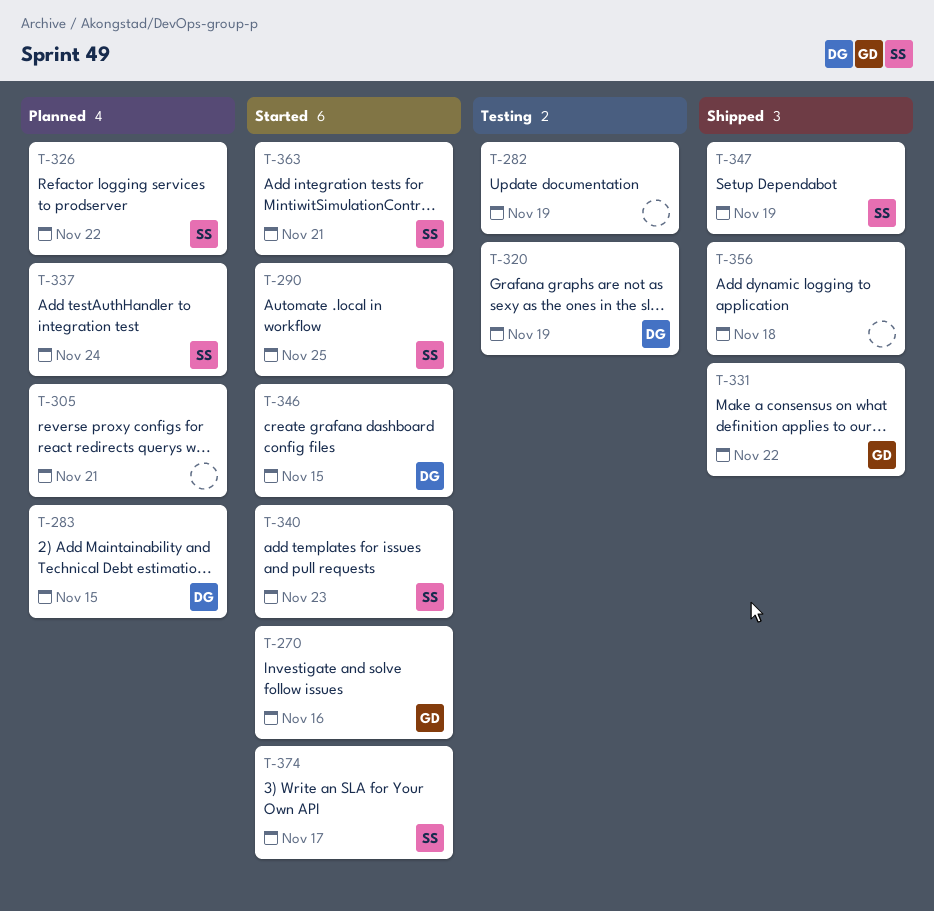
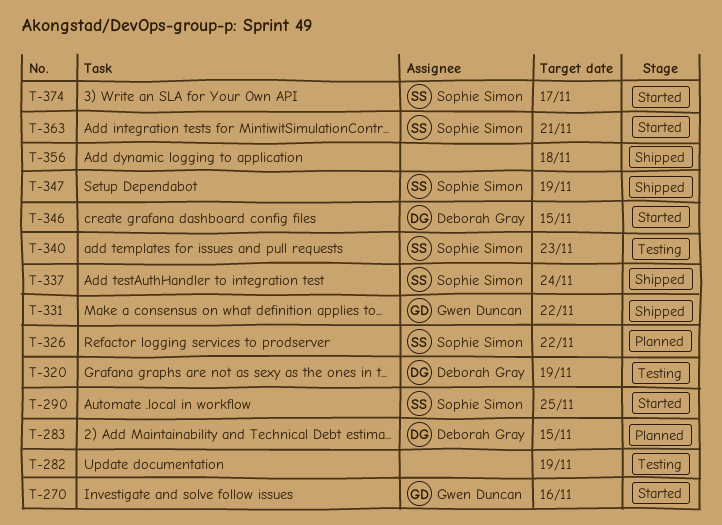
T-305: present -> none
T-337, status: Planned -> Shipped
T-340, status: Started -> Testing

